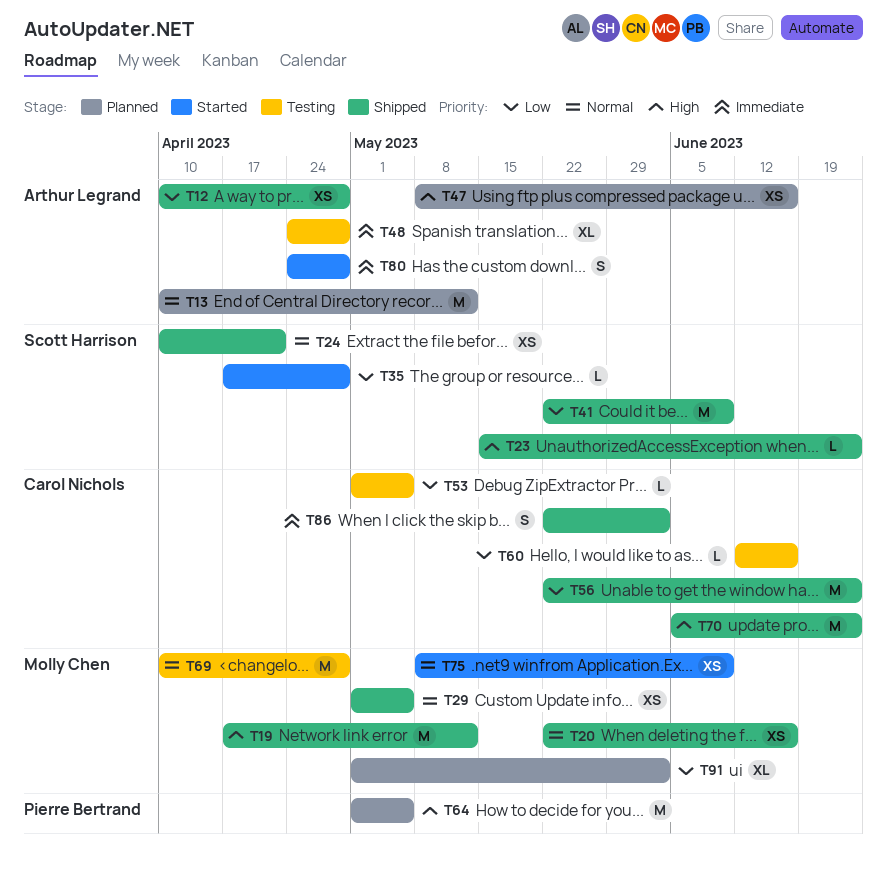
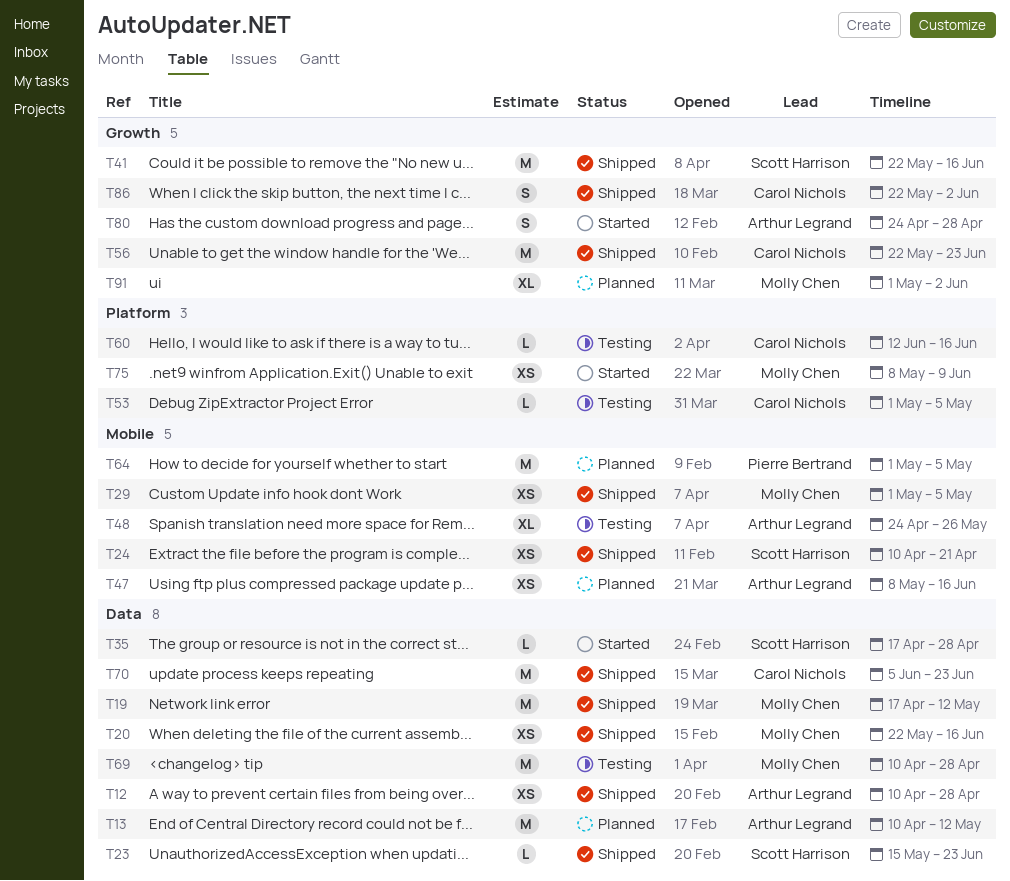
T41, due: Jun 9 -> Jun 16
T48, due: Apr 28 -> May 26

